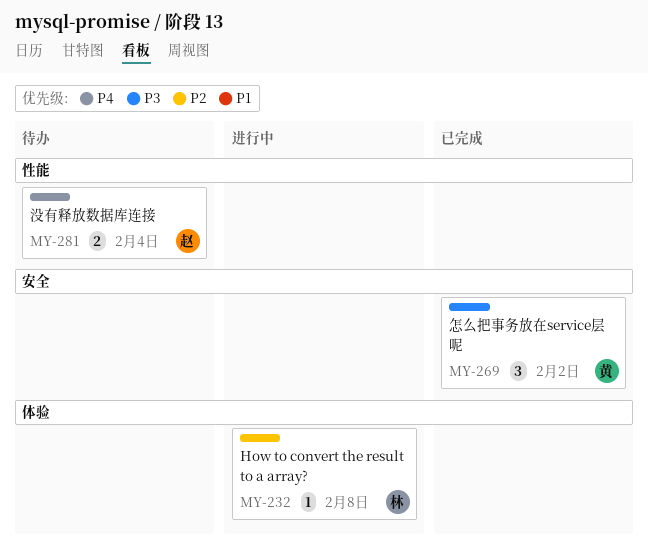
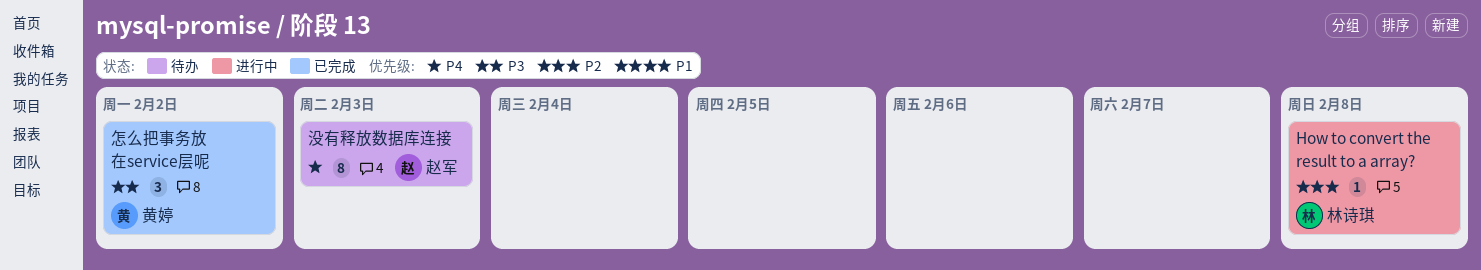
没有释放数据库连接, estimate: 2 -> 8
没有释放数据库连接, due: Feb 4 -> Feb 3

